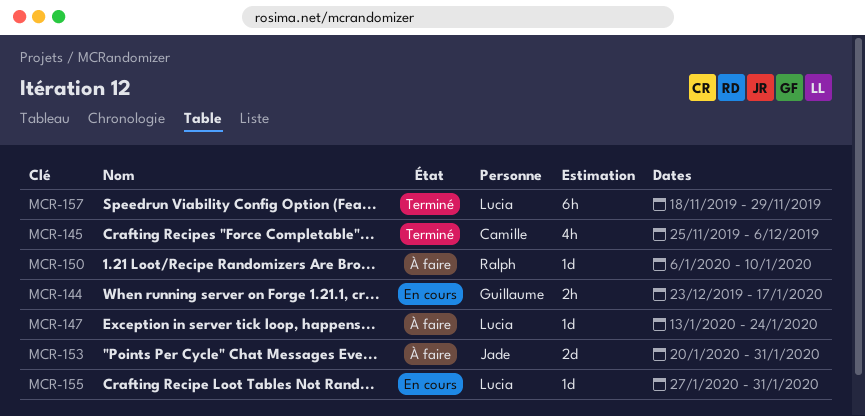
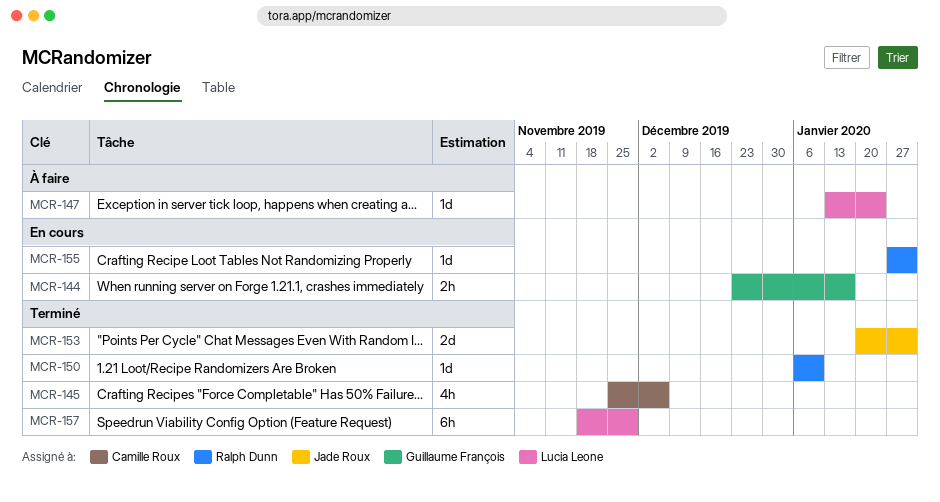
MCR-150, status: À faire -> Terminé
MCR-153, status: À faire -> Terminé
MCR-155, owner: Lucia Leone -> Ralph Dunn

